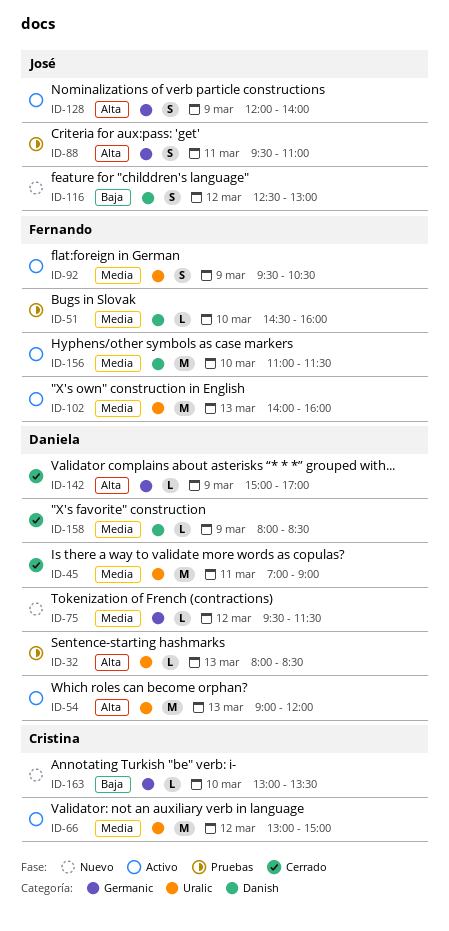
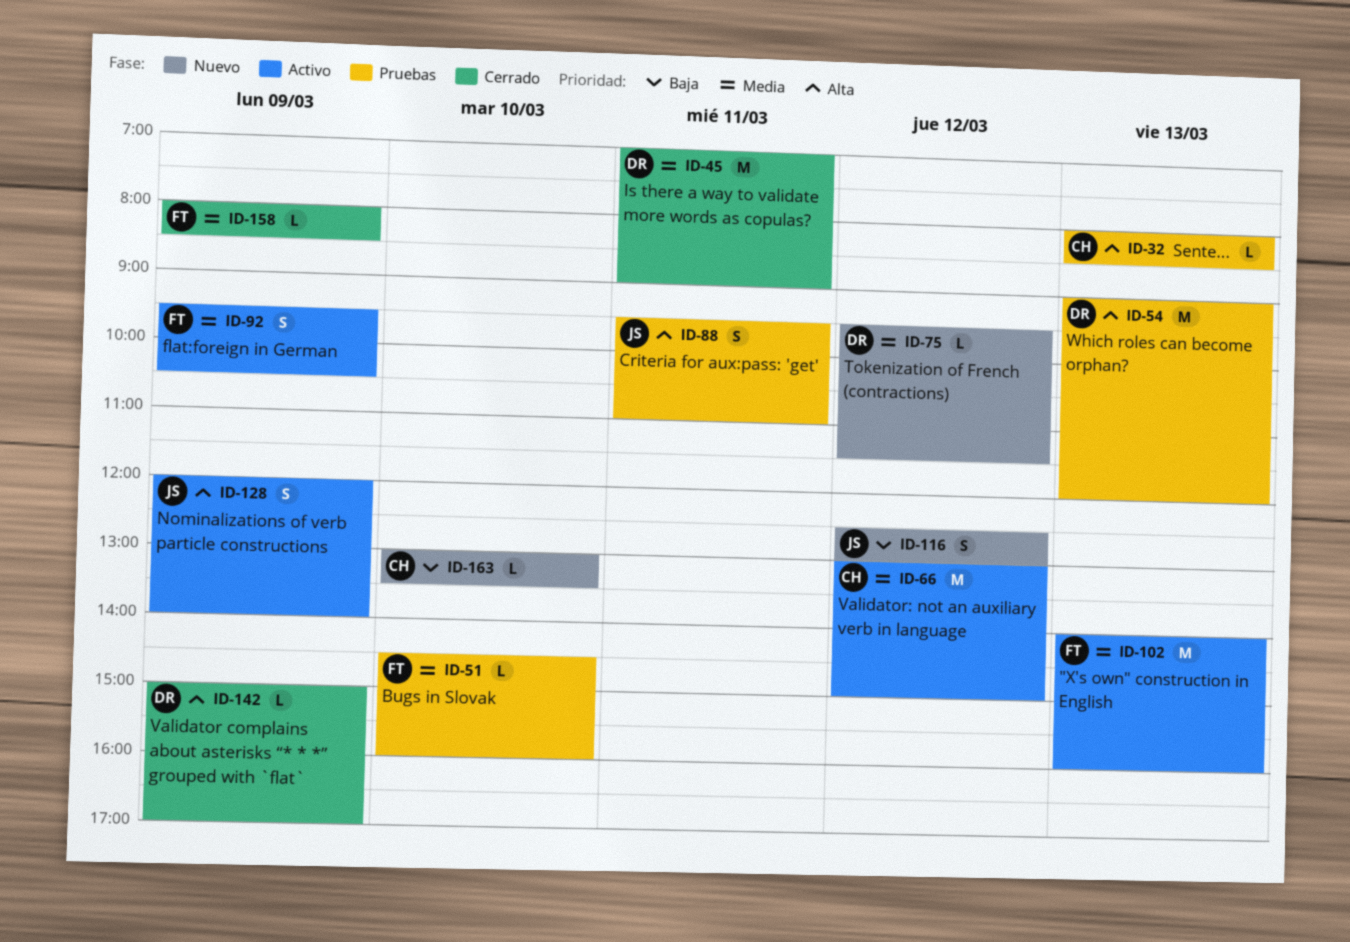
ID-32, owner: Daniela -> Cristina
ID-54, status: Activo -> Pruebas
ID-156: present -> none
ID-158, owner: Daniela -> Fernando

